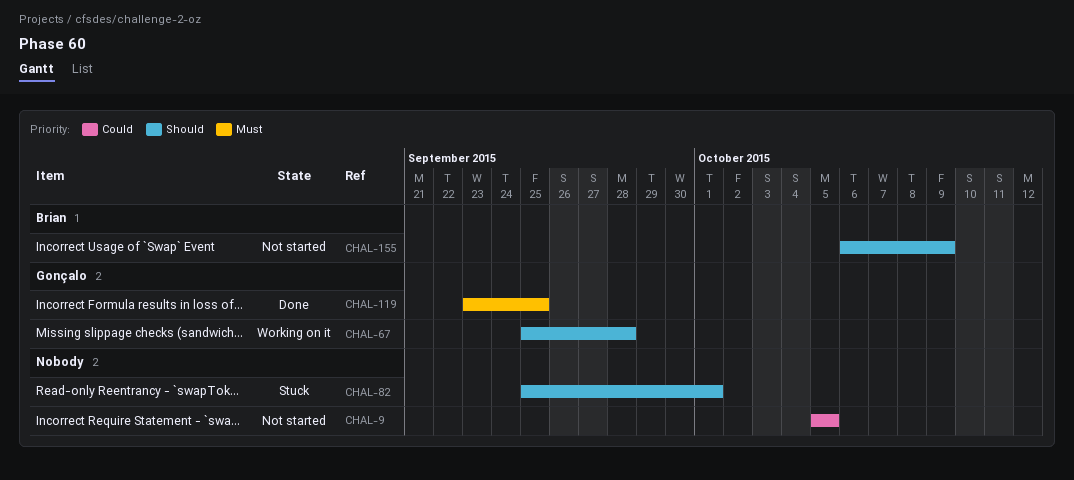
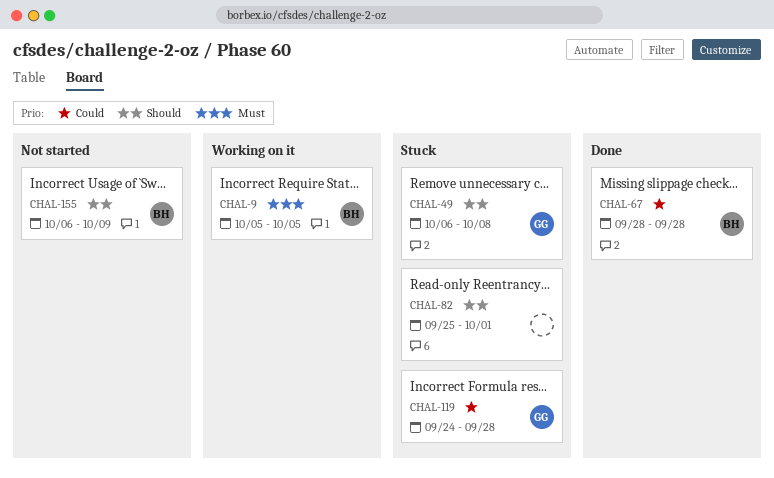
CHAL-9, status: Not started -> Working on it
CHAL-9, owner: none -> Brian
CHAL-9, priority: Could -> Must
CHAL-49: none -> present
CHAL-67, status: Working on it -> Done
CHAL-67, owner: Gonçalo -> Brian
CHAL-67, priority: Should -> Could
CHAL-67, start: Sep 25 -> Sep 28
CHAL-119, status: Done -> Stuck
CHAL-119, priority: Must -> Could
CHAL-119, start: Sep 23 -> Sep 24
CHAL-119, due: Sep 25 -> Sep 28

